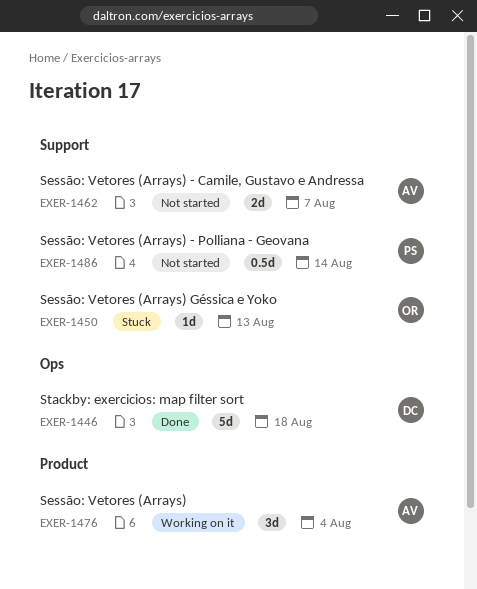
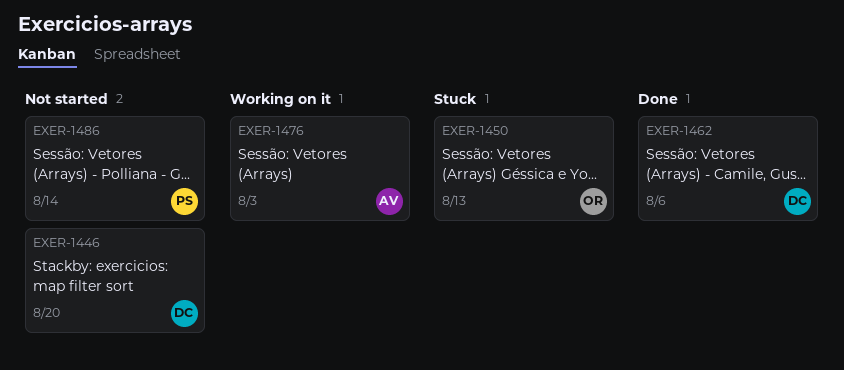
EXER-1446, status: Done -> Not started
EXER-1446, due: Aug 18 -> Aug 20
EXER-1462, status: Not started -> Done
EXER-1462, owner: AV -> DC
EXER-1462, due: Aug 7 -> Aug 6
EXER-1476, due: Aug 4 -> Aug 3

